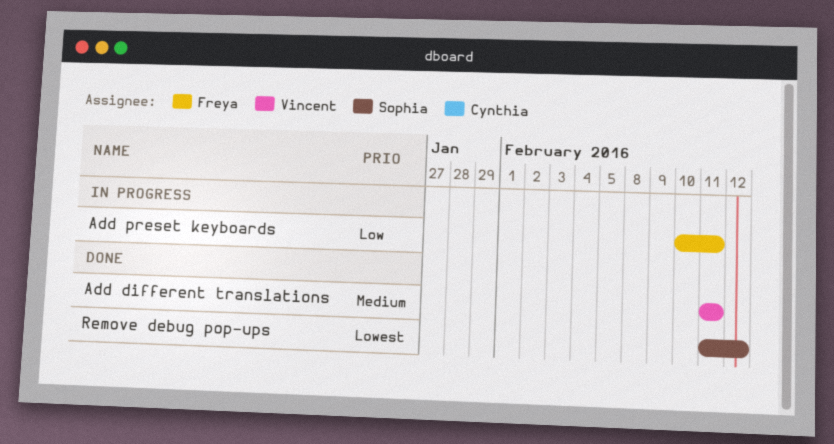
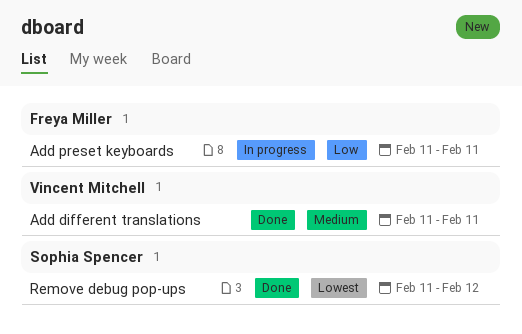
Add preset keyboards, start: Feb 10 -> Feb 11

